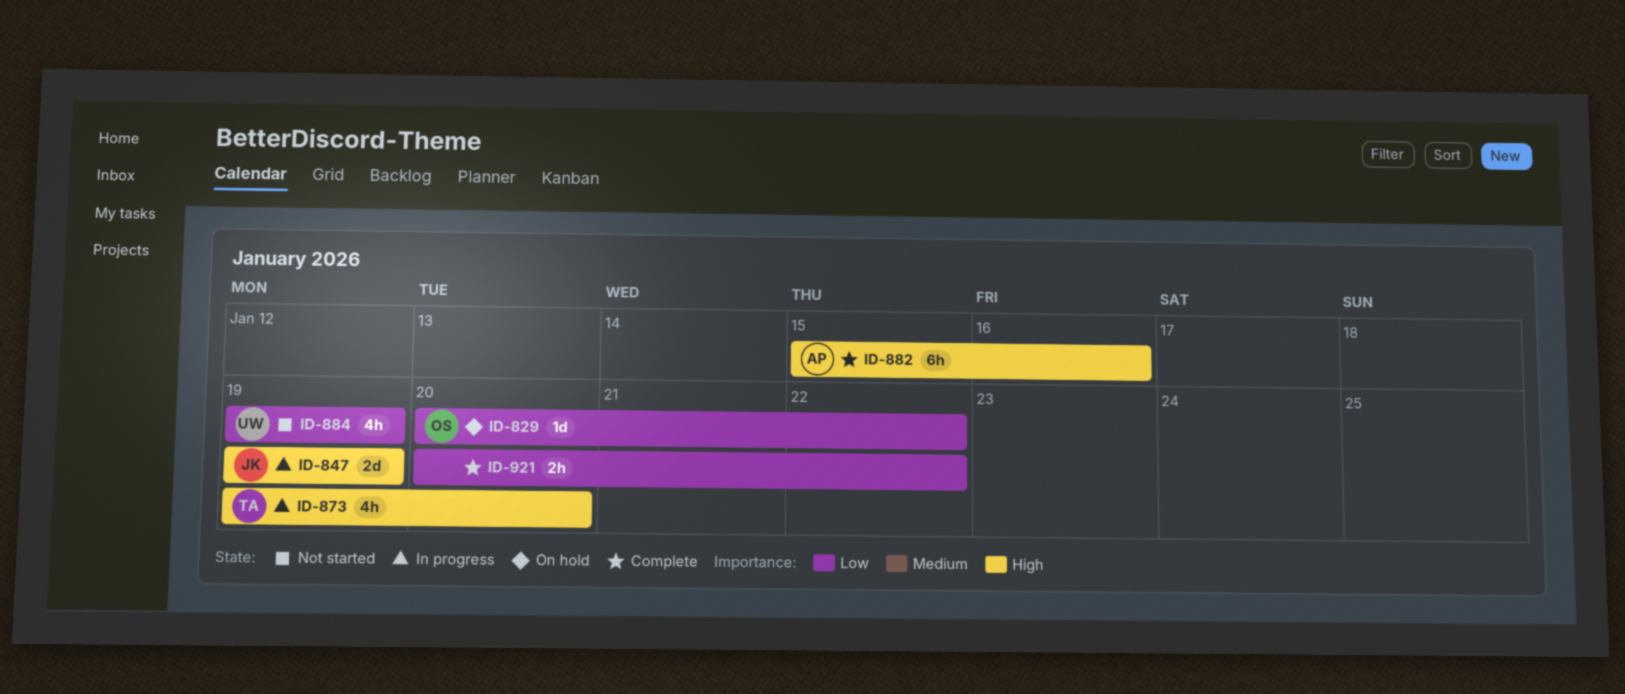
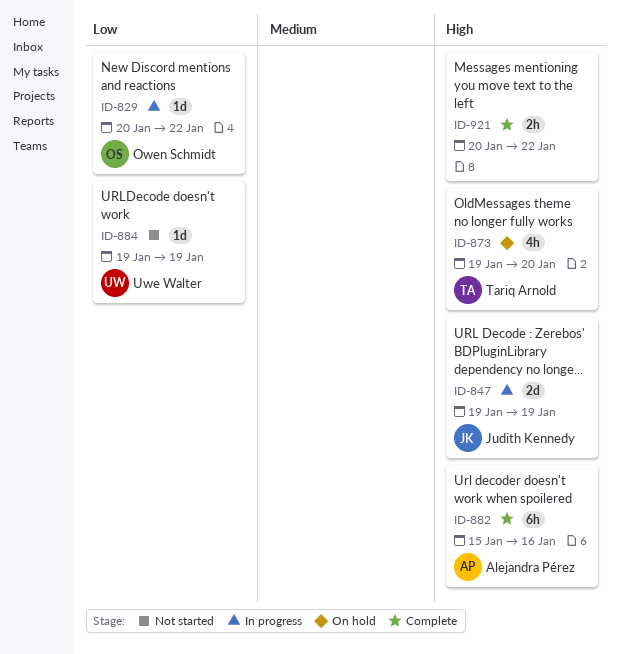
ID-829, status: On hold -> In progress
ID-873, status: In progress -> On hold
ID-884, estimate: 4h -> 1d
ID-921, priority: Low -> High

